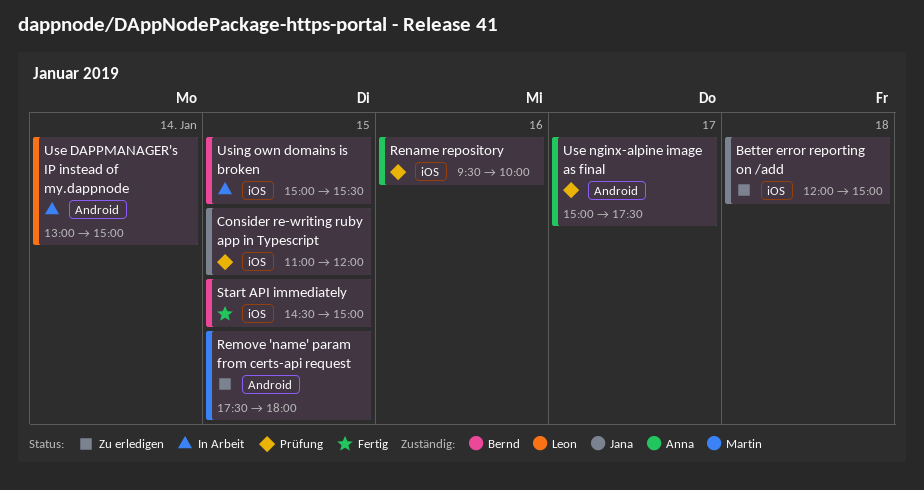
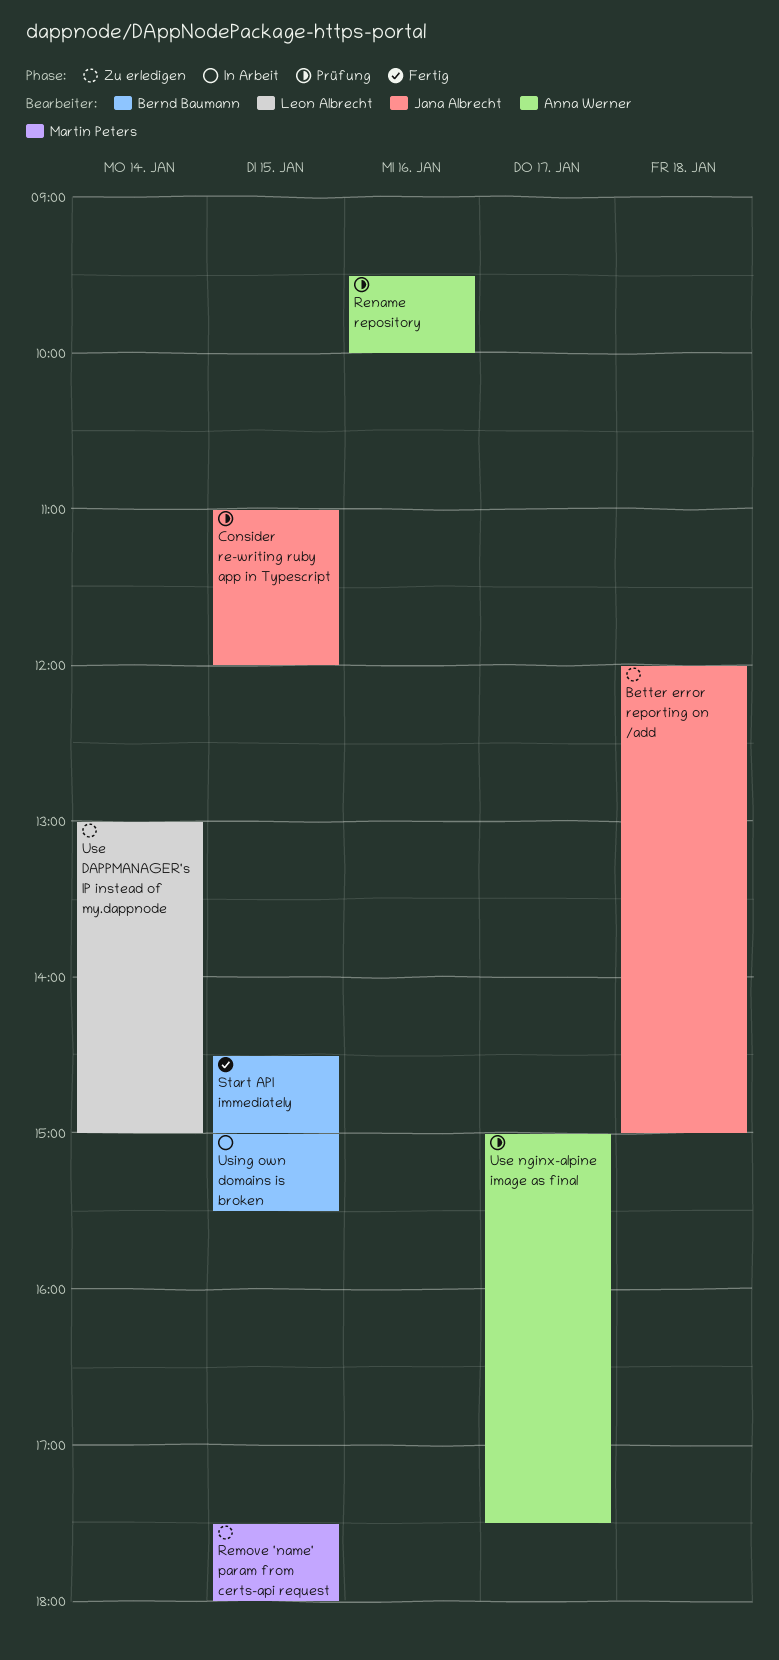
Use DAPPMANAGER's IP instead of my.dappnode, status: In Arbeit -> Zu erledigen

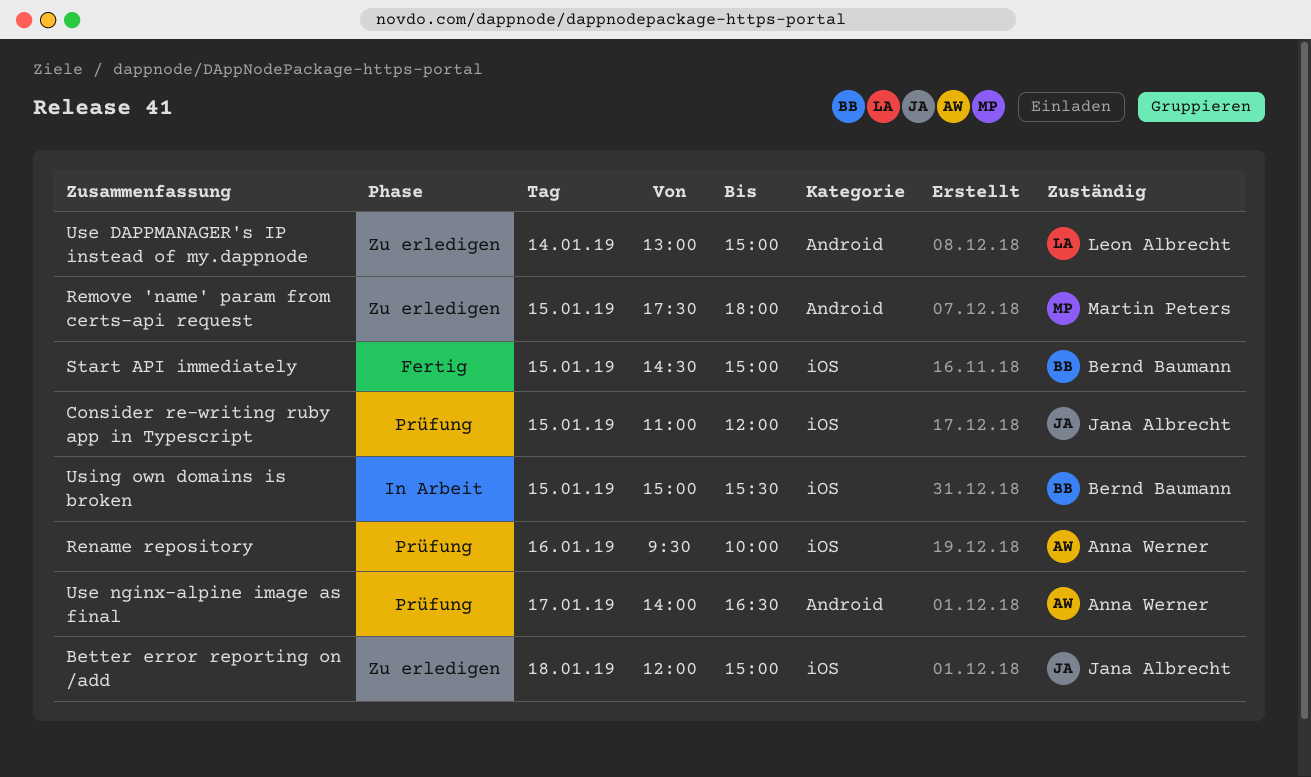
Use nginx-alpine image as final, begins: 15:00 -> 14:00
Use nginx-alpine image as final, ends: 17:30 -> 16:30

